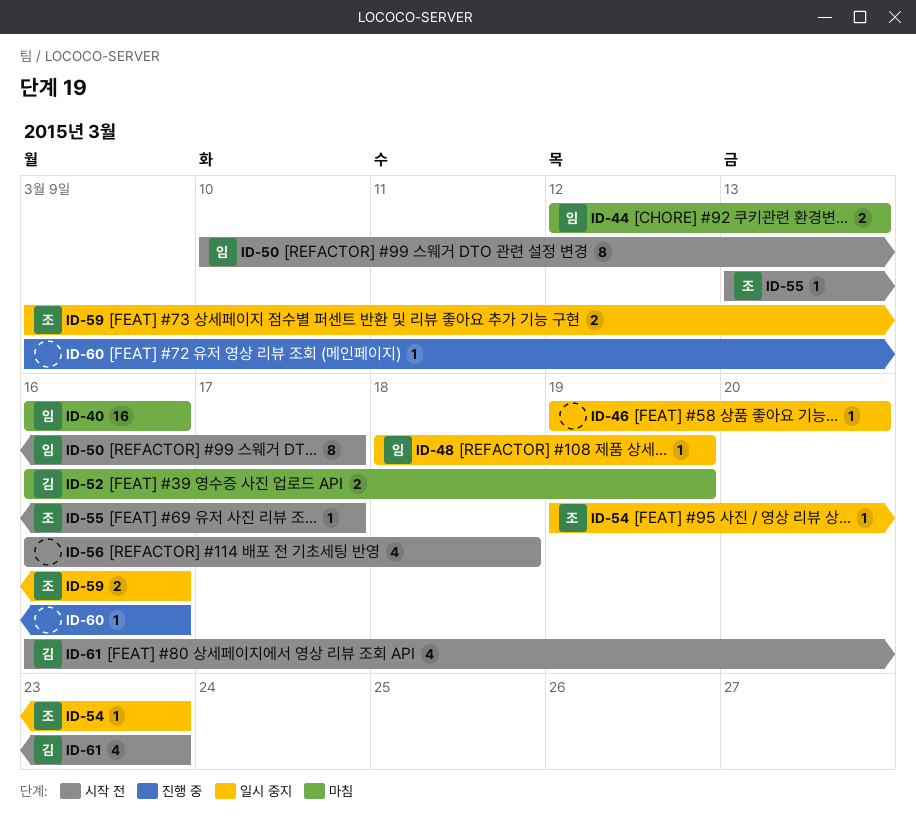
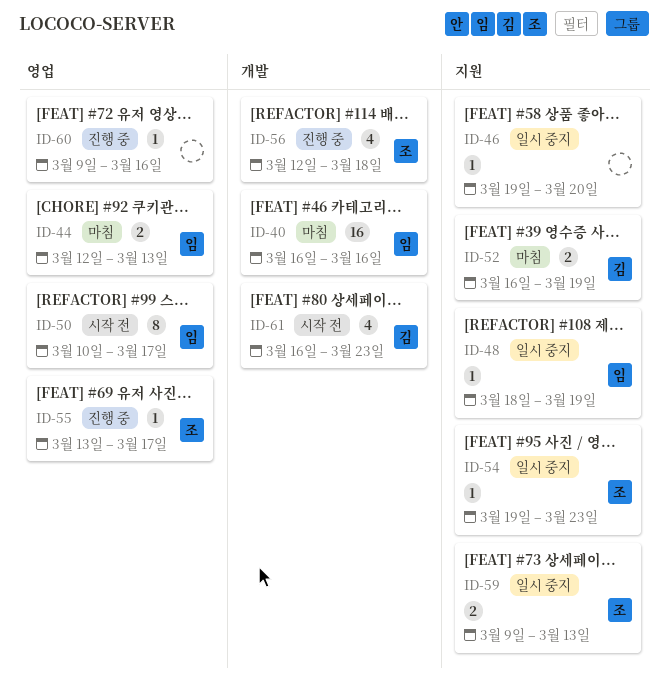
ID-55, status: 시작 전 -> 진행 중
ID-56, status: 시작 전 -> 진행 중
ID-56, owner: none -> 조
ID-56, start: Mar 16 -> Mar 12
ID-59, due: Mar 16 -> Mar 13

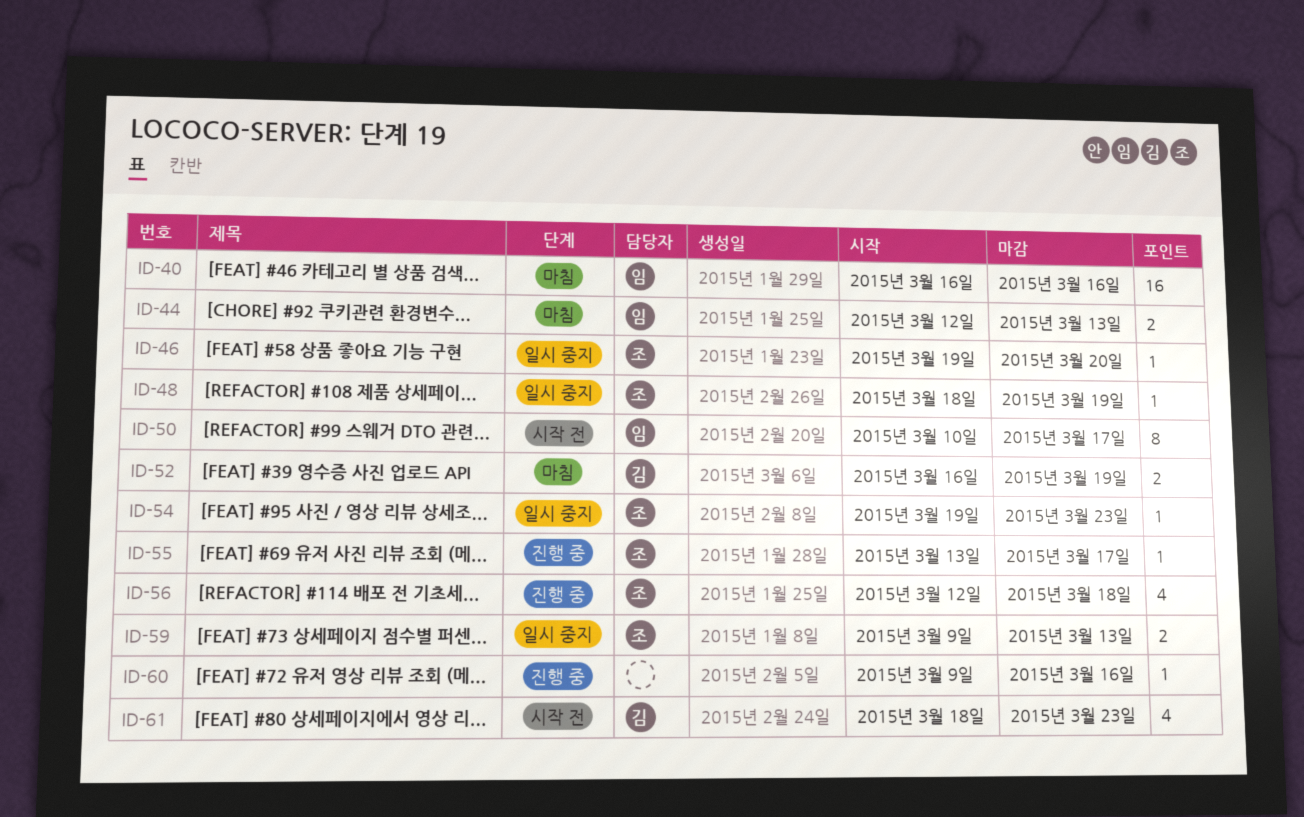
ID-46, owner: none -> 조
ID-48, owner: 임 -> 조
ID-61, start: Mar 16 -> Mar 18

